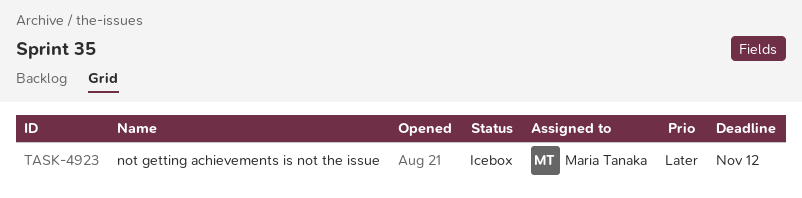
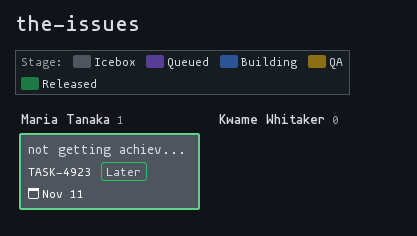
TASK-4923, due: Nov 12 -> Nov 11

